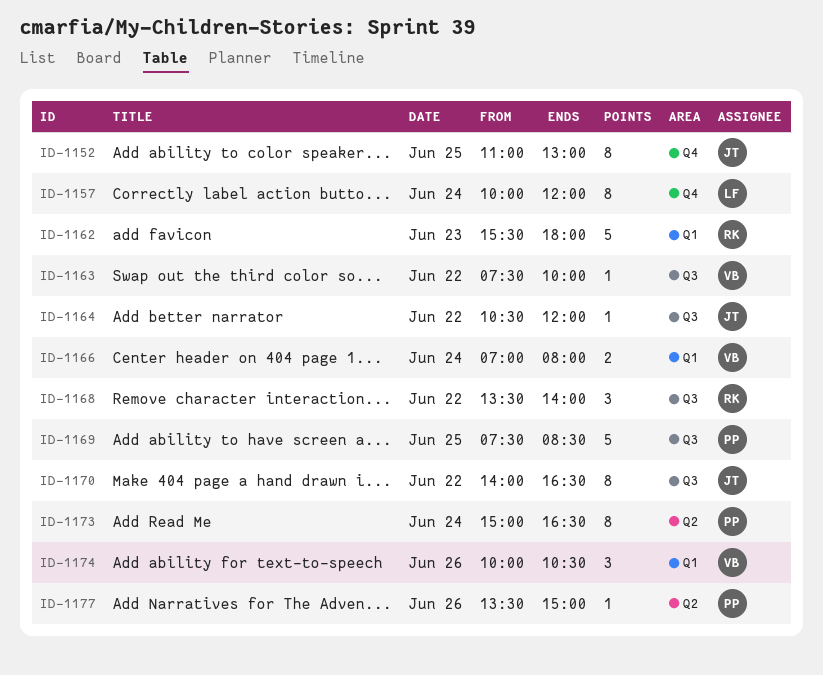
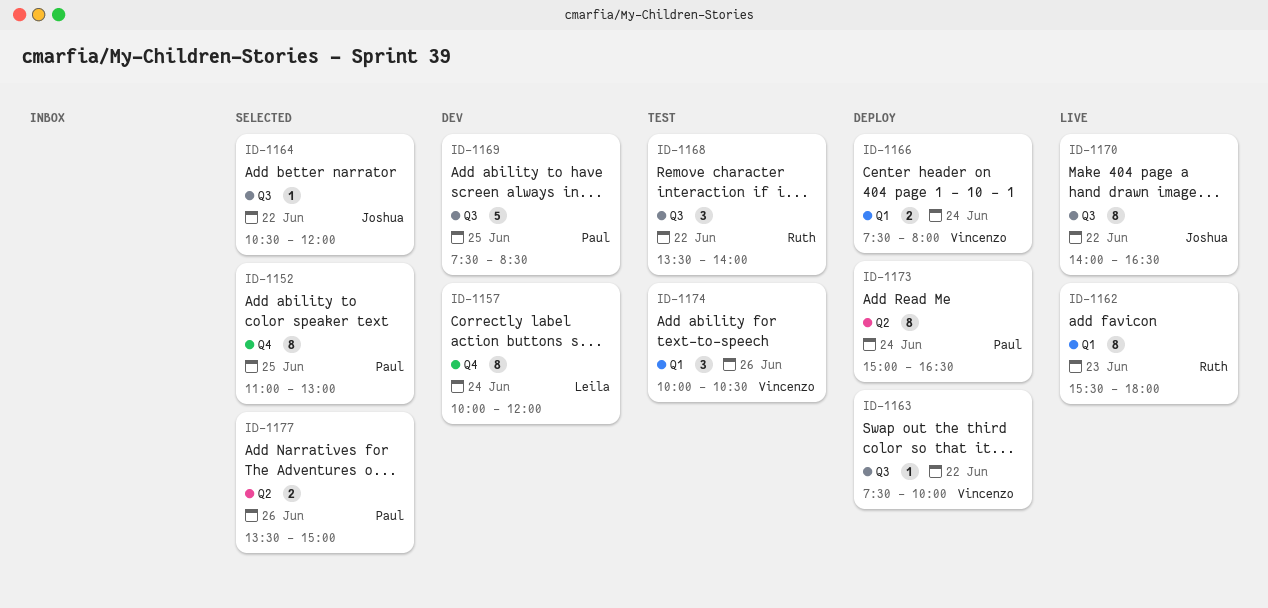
ID-1152, owner: Joshua -> Paul
ID-1162, estimate: 5 -> 8
ID-1166, begins: 07:00 -> 07:30
ID-1177, estimate: 1 -> 2

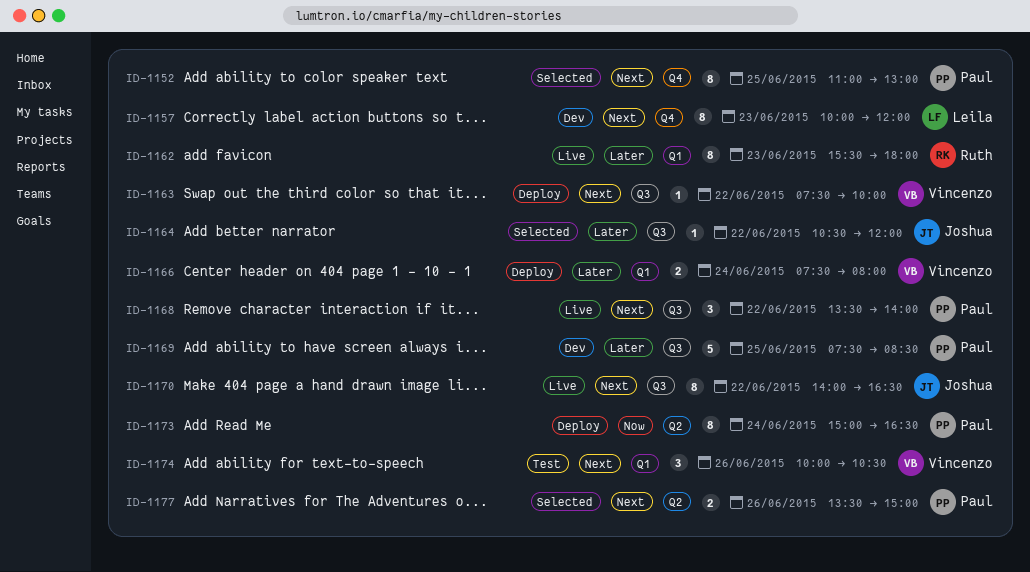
ID-1157, day: Jun 24 -> Jun 23
ID-1168, status: Test -> Live
ID-1168, owner: Ruth -> Paul

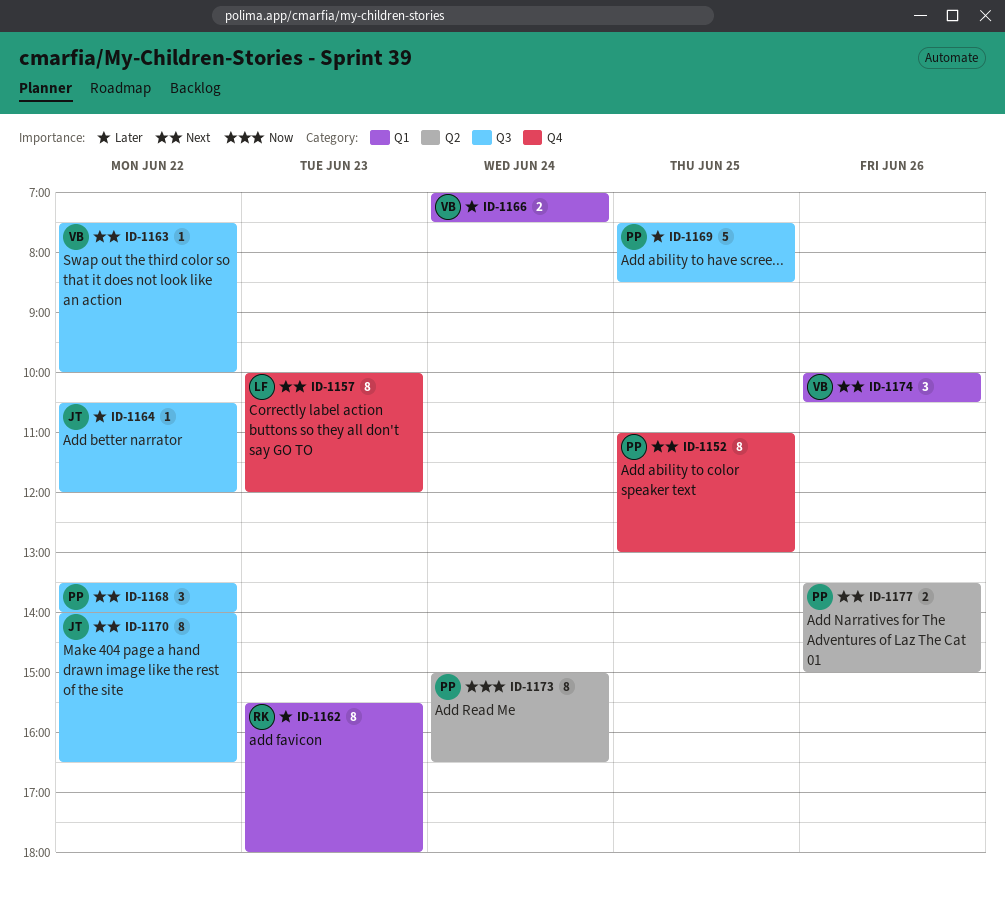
ID-1166, begins: 07:30 -> 07:00
ID-1166, ends: 08:00 -> 07:30

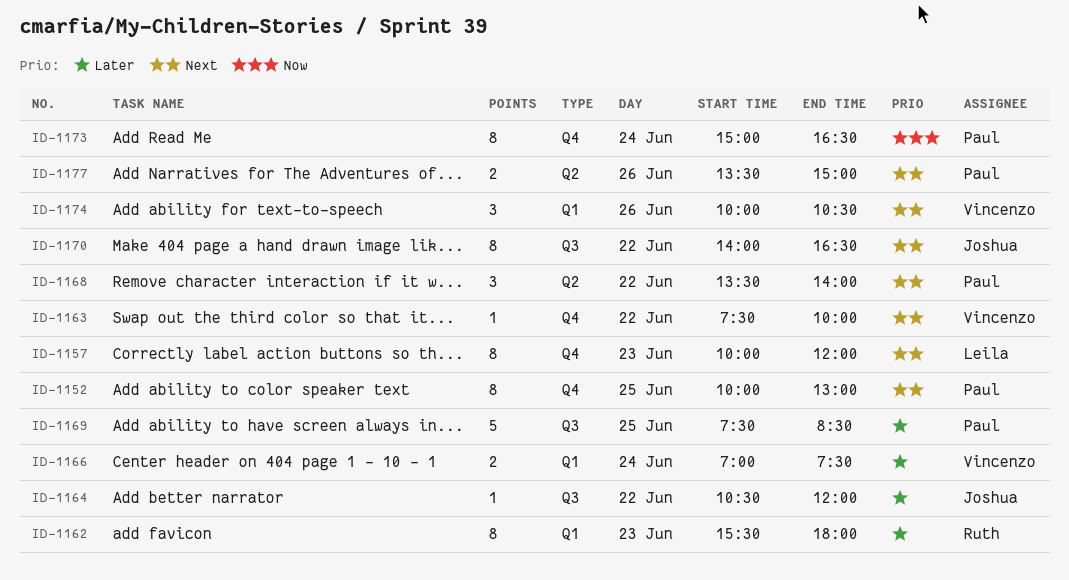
ID-1152, begins: 11:00 -> 10:00
ID-1163, label: Q3 -> Q4
ID-1168, label: Q3 -> Q2
ID-1173, label: Q2 -> Q4

